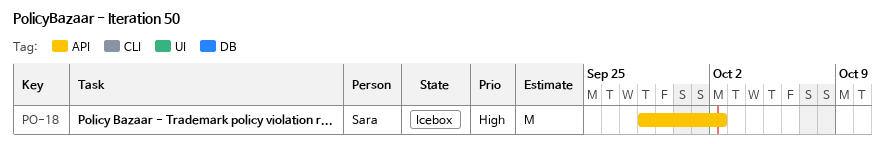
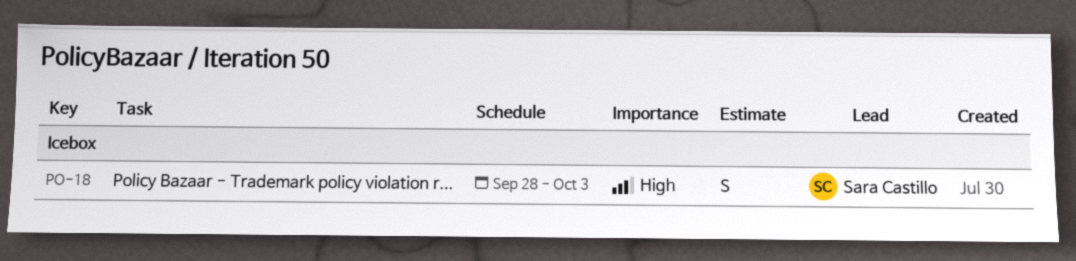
PO-18, estimate: M -> S
PO-18, due: Oct 2 -> Oct 3

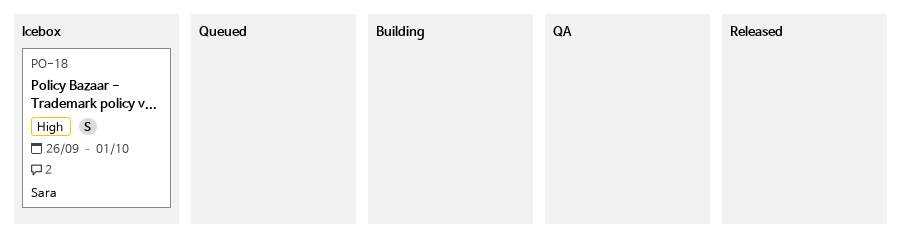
PO-18, start: Sep 28 -> Sep 26
PO-18, due: Oct 3 -> Oct 1

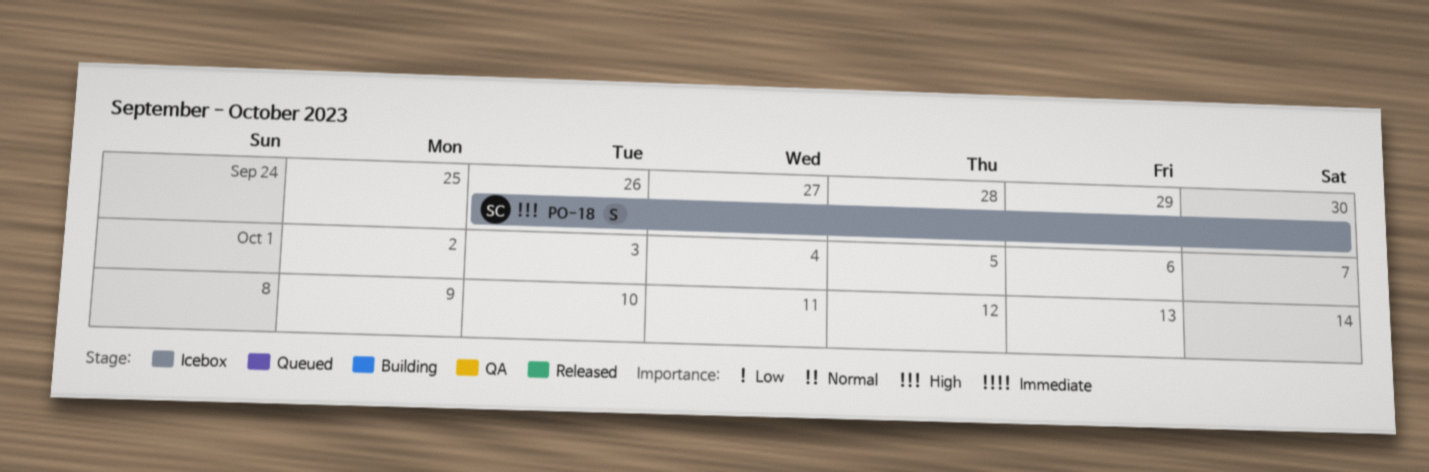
PO-18, due: Oct 1 -> Sep 30

